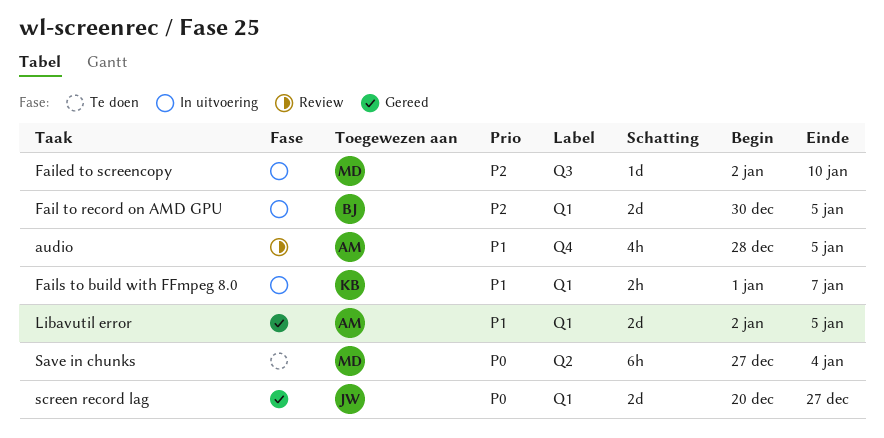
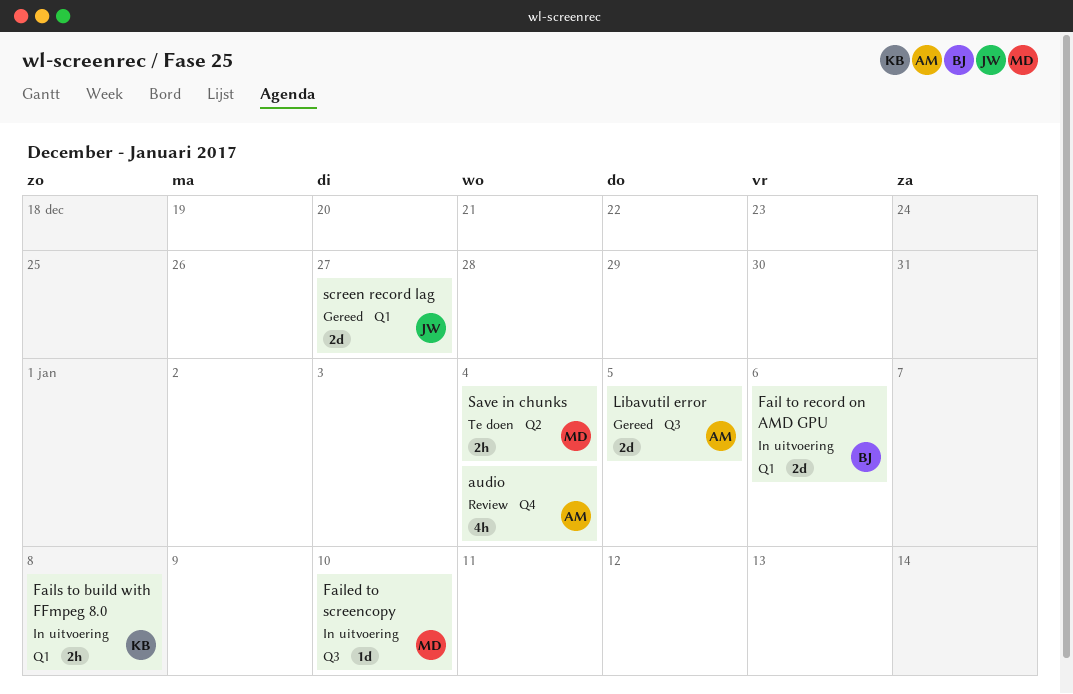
audio, due: Jan 5 -> Jan 4
Fail to record on AMD GPU, due: Jan 5 -> Jan 6
Fails to build with FFmpeg 8.0, due: Jan 7 -> Jan 8
Libavutil error, label: Q1 -> Q3
Save in chunks, estimate: 6h -> 2h

